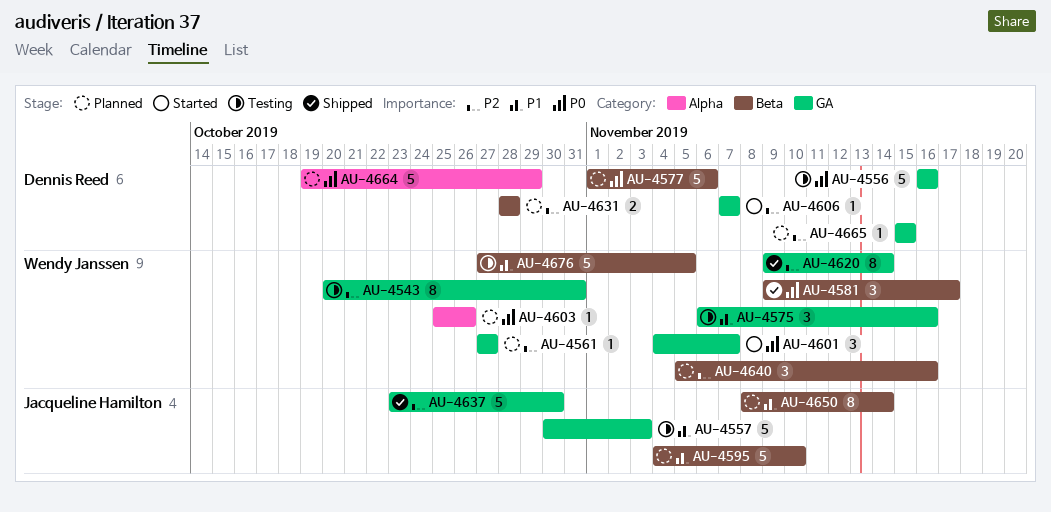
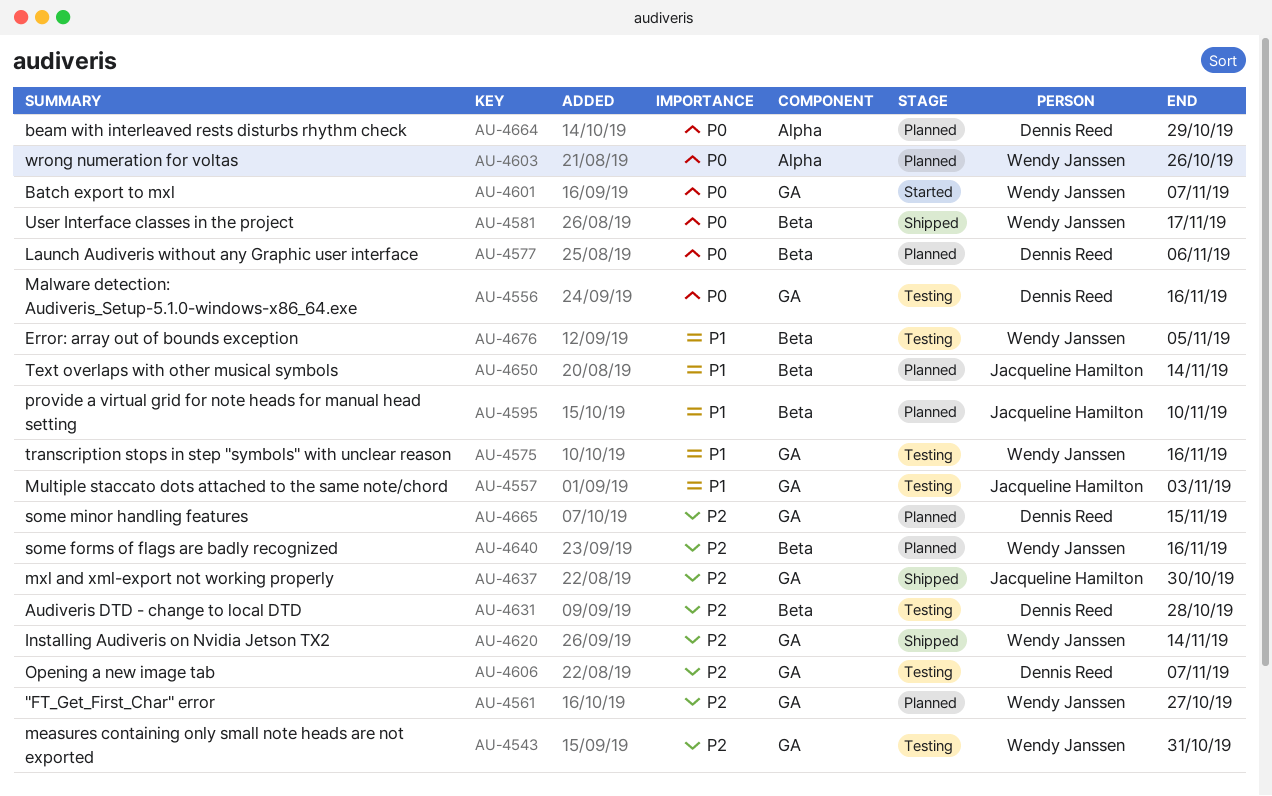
AU-4606, status: Started -> Testing
AU-4631, status: Planned -> Testing

